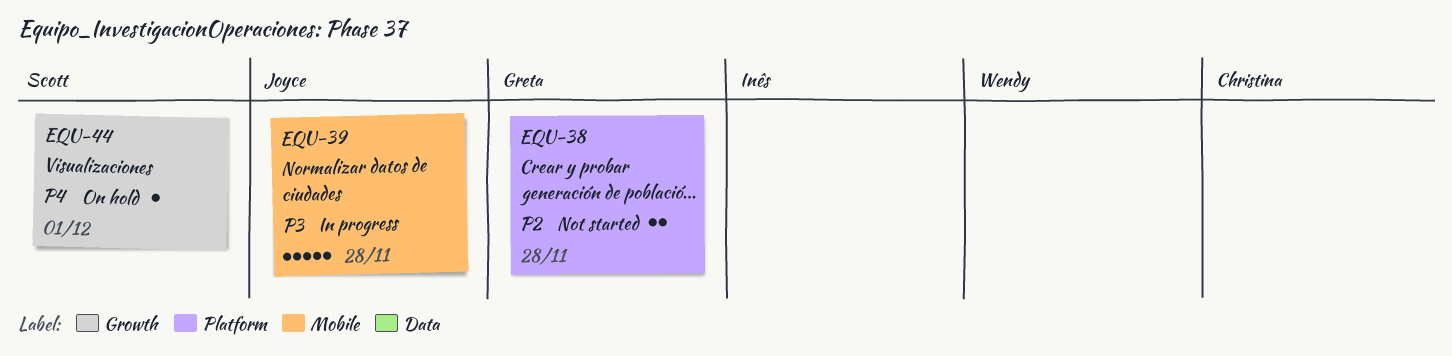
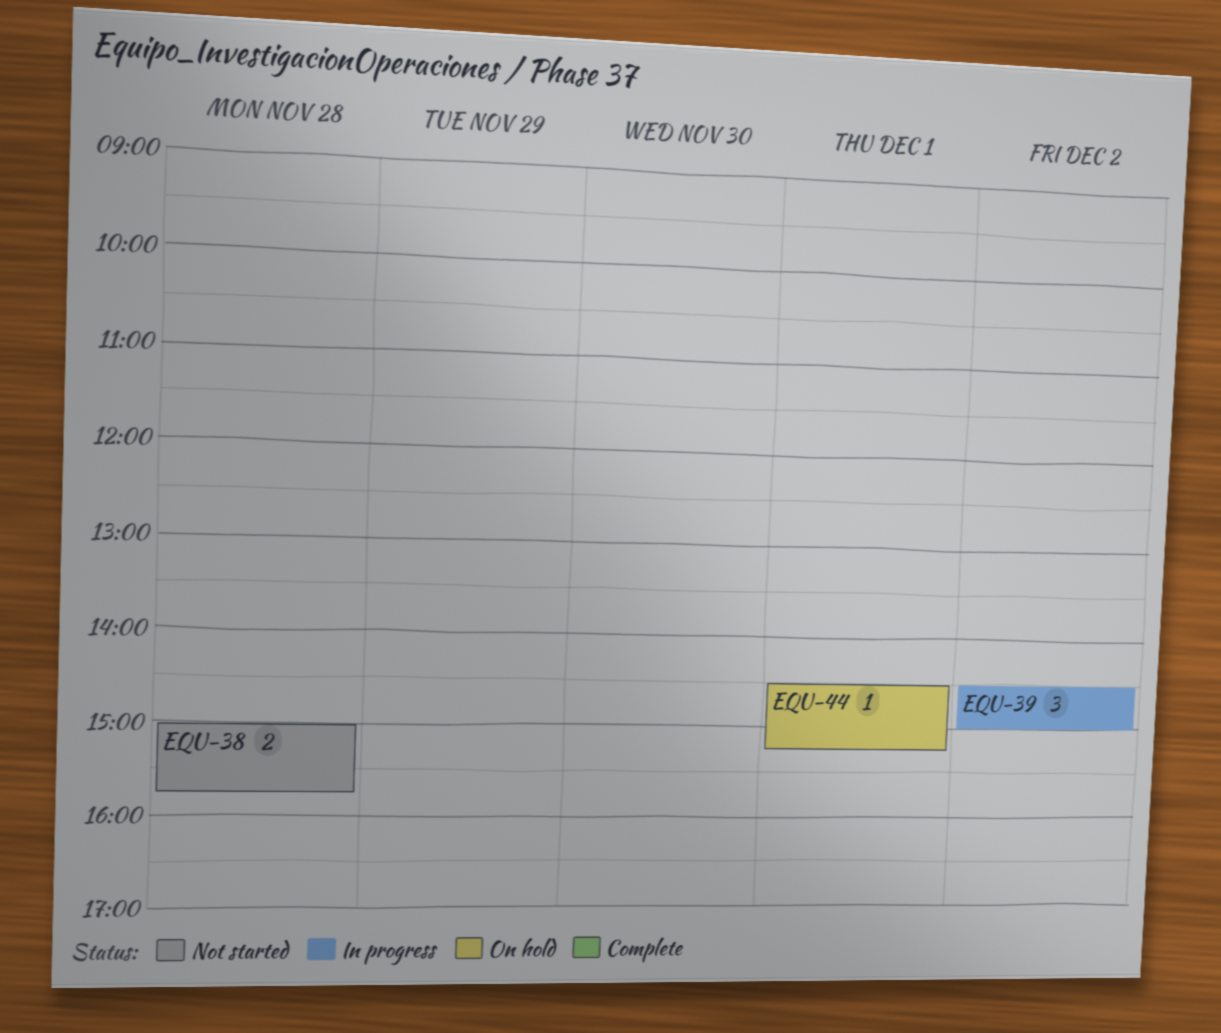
EQU-39, estimate: 5 -> 3
EQU-39, day: Nov 28 -> Dec 2

